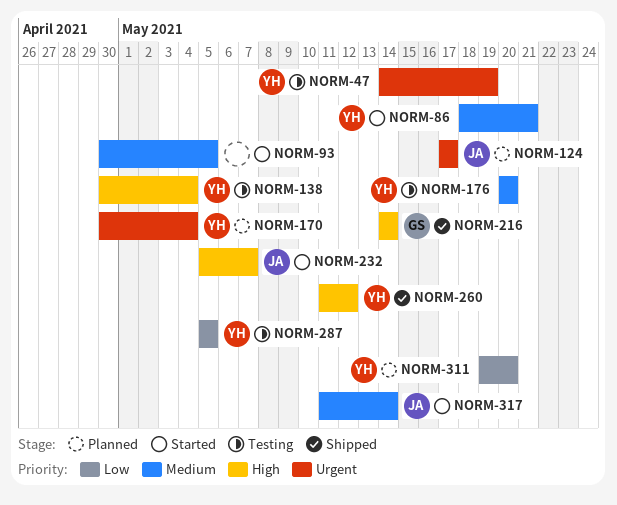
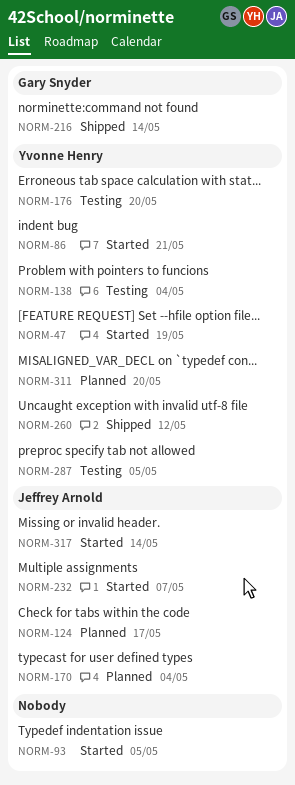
NORM-47, status: Testing -> Started
NORM-170, owner: Yvonne Henry -> Jeffrey Arnold

